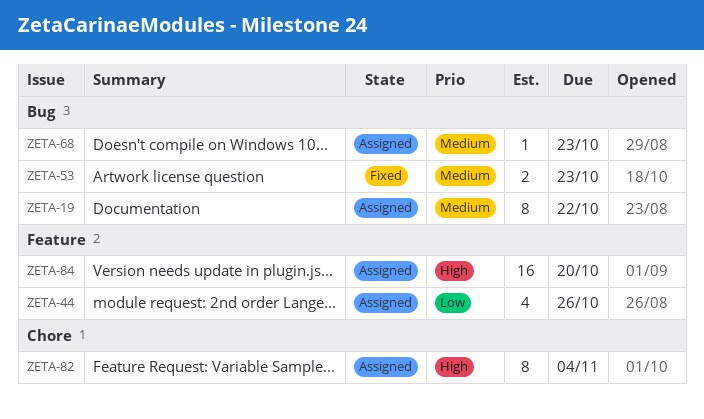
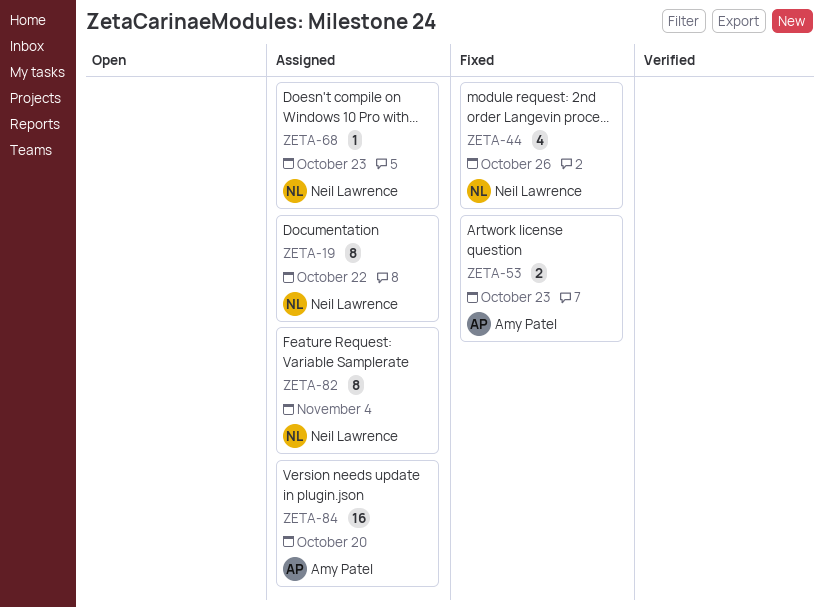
ZETA-44, status: Assigned -> Fixed

